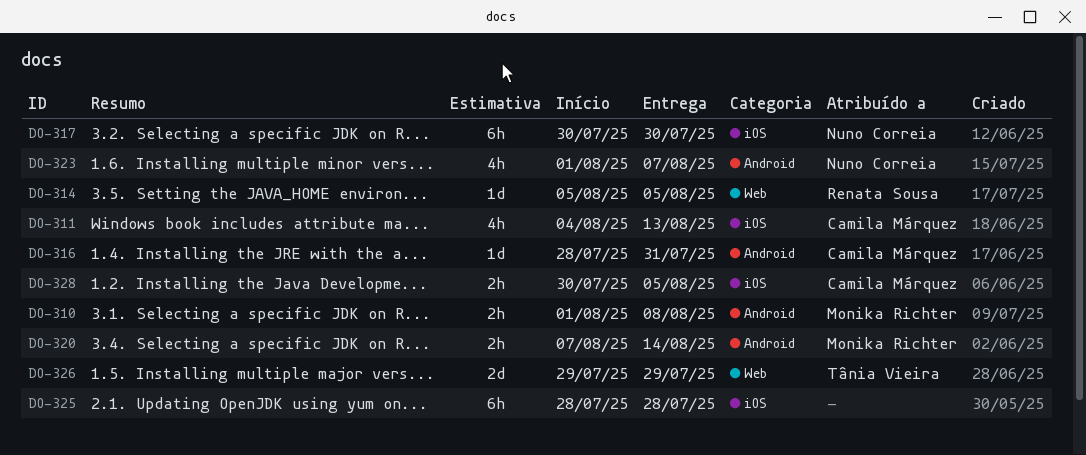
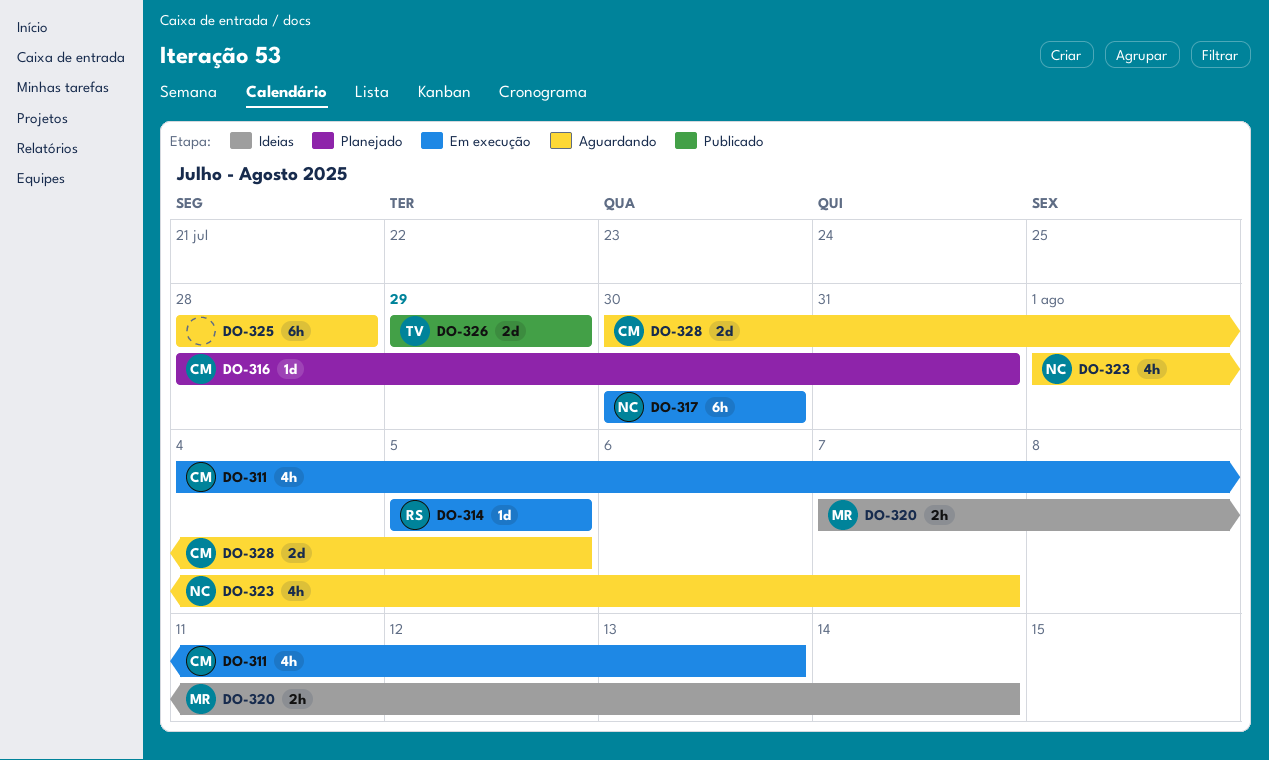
DO-310: present -> none
DO-328, estimate: 2h -> 2d

